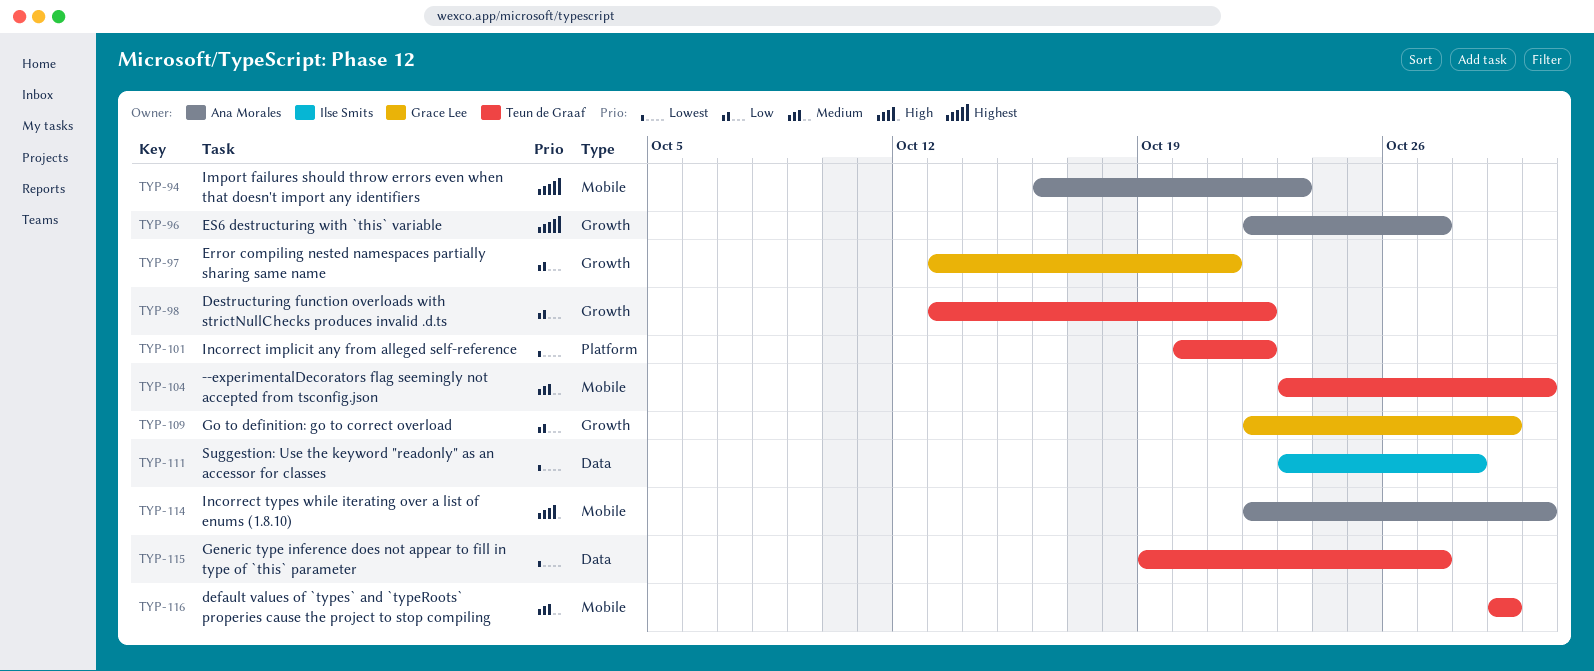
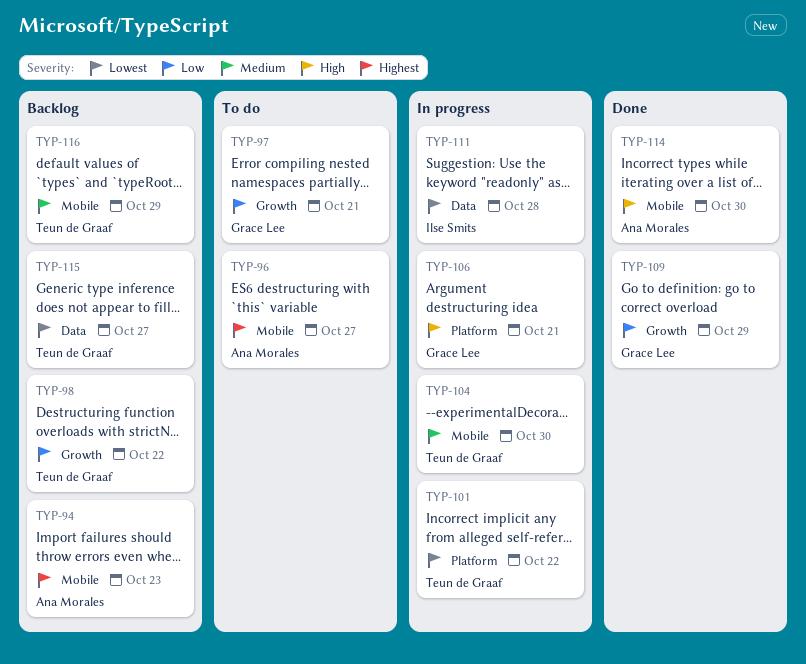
TYP-96, label: Growth -> Mobile
TYP-106: none -> present

